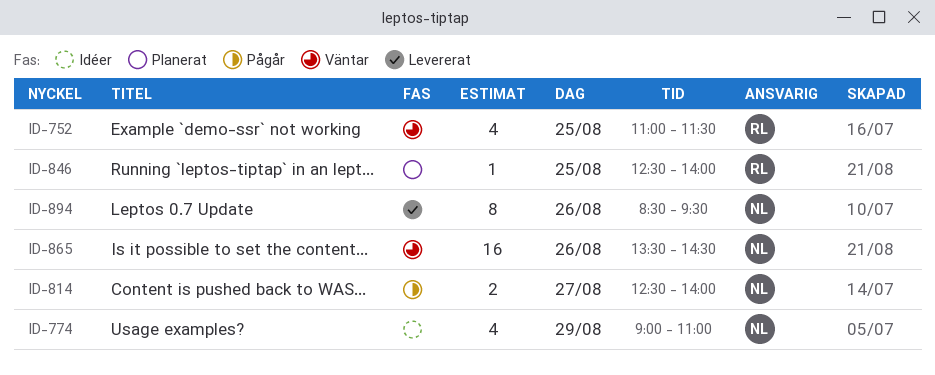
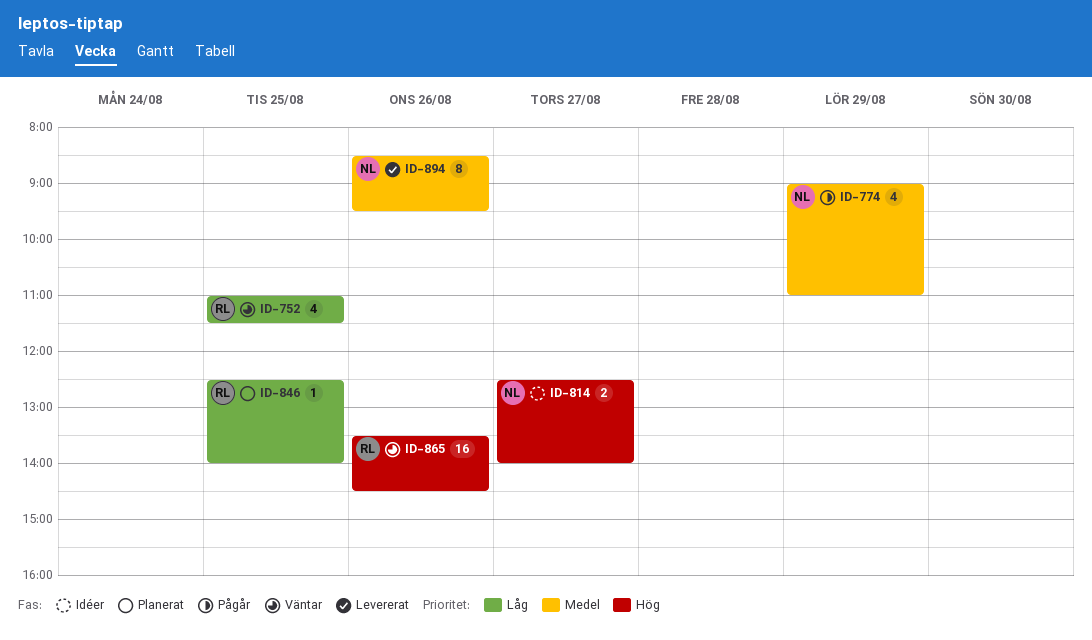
ID-774, status: Idéer -> Pågår
ID-814, status: Pågår -> Idéer
ID-865, owner: NL -> RL

